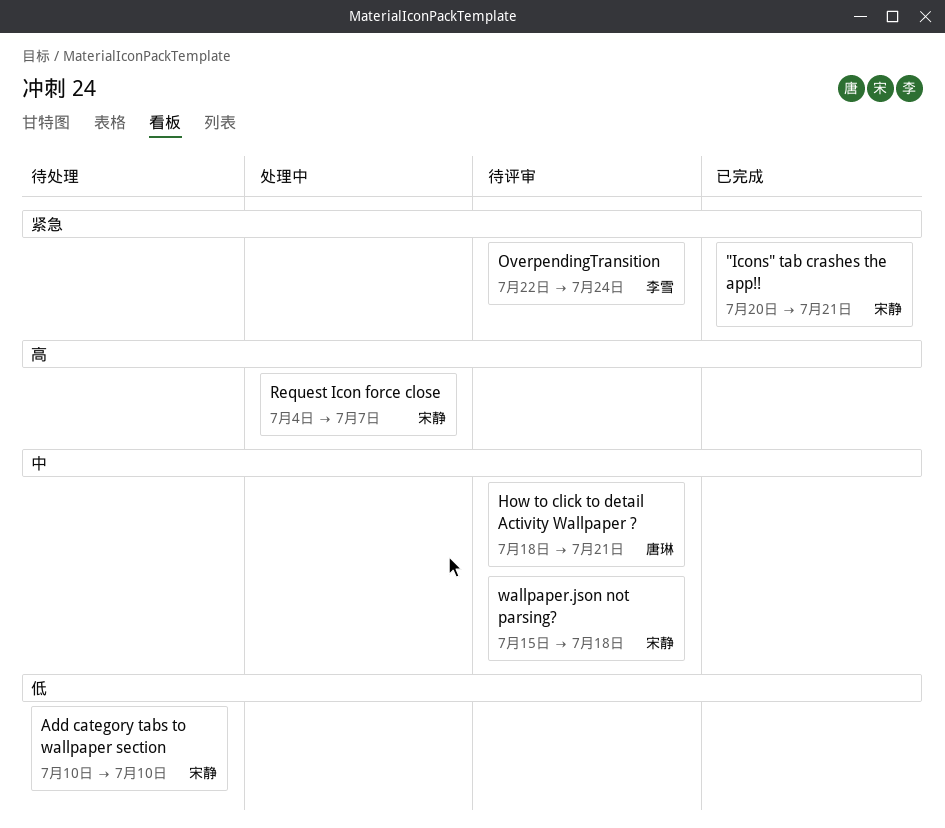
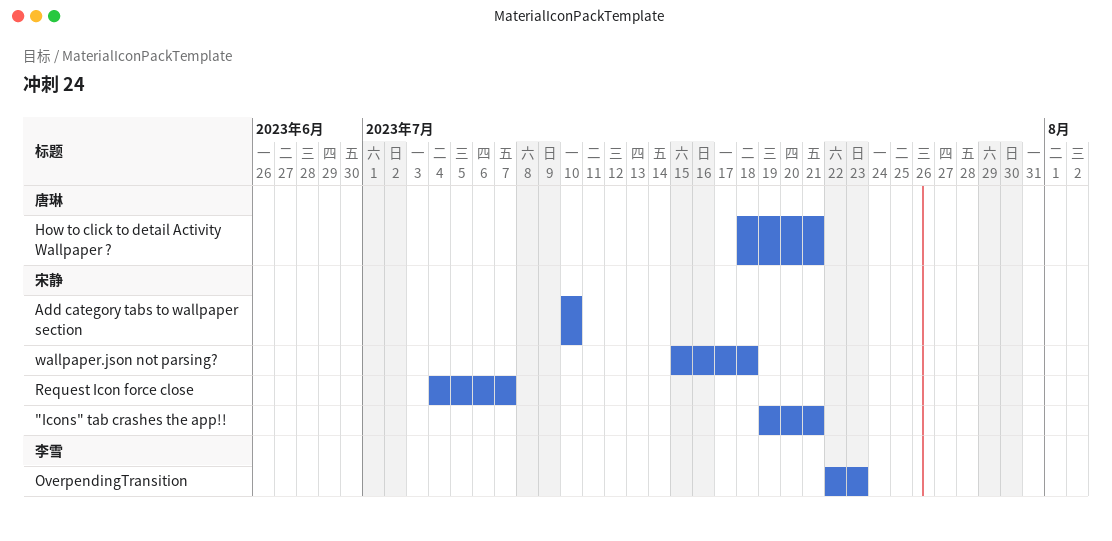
"Icons" tab crashes the app!!, start: Jul 20 -> Jul 19
OverpendingTransition, due: Jul 24 -> Jul 23

